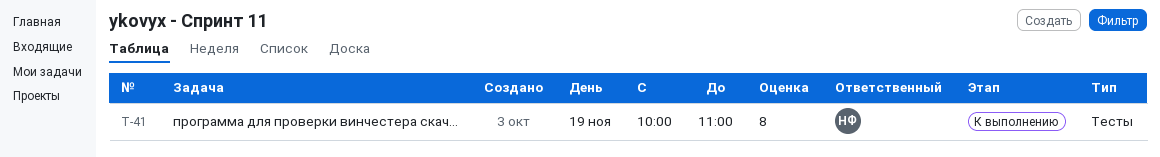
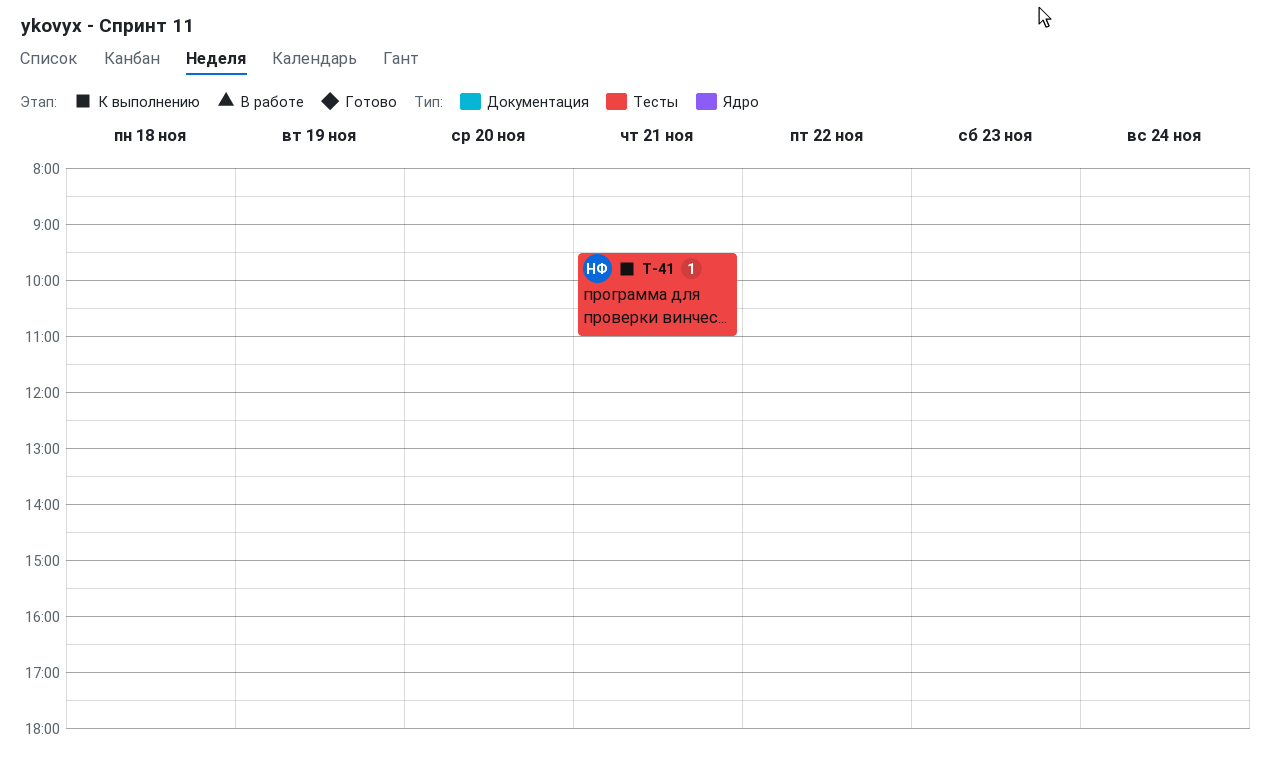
T-41, estimate: 8 -> 1
T-41, day: Nov 19 -> Nov 21
T-41, begins: 10:00 -> 09:30

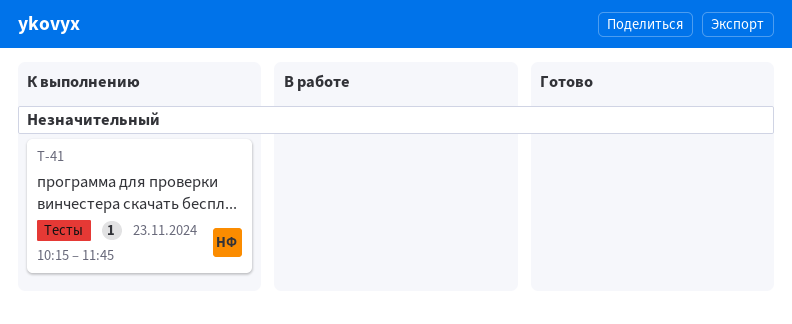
T-41, day: Nov 21 -> Nov 23
T-41, begins: 09:30 -> 10:15
T-41, ends: 11:00 -> 11:45

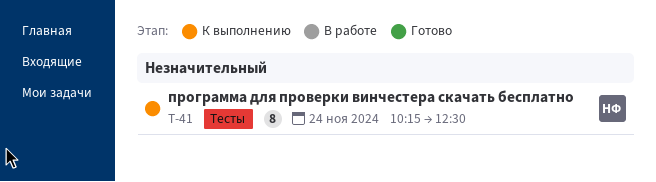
T-41, estimate: 1 -> 8
T-41, day: Nov 23 -> Nov 24
T-41, ends: 11:45 -> 12:30

